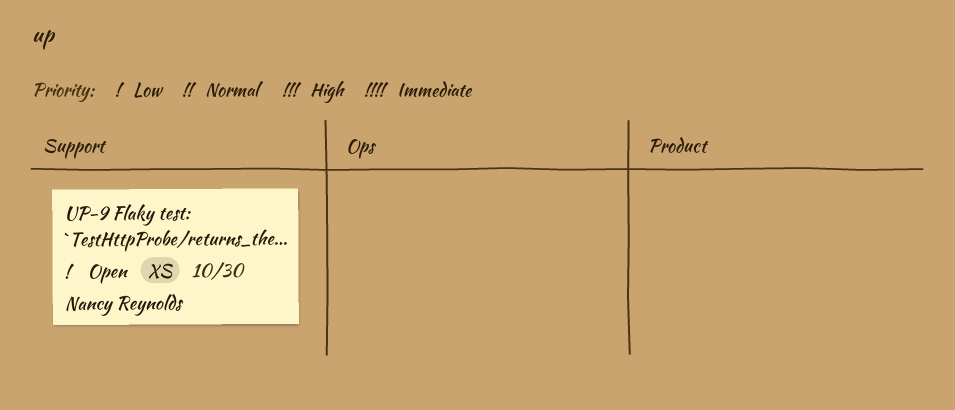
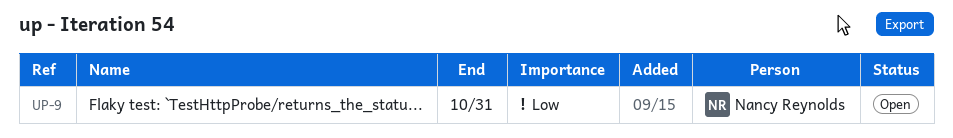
UP-9, due: Oct 30 -> Oct 31

